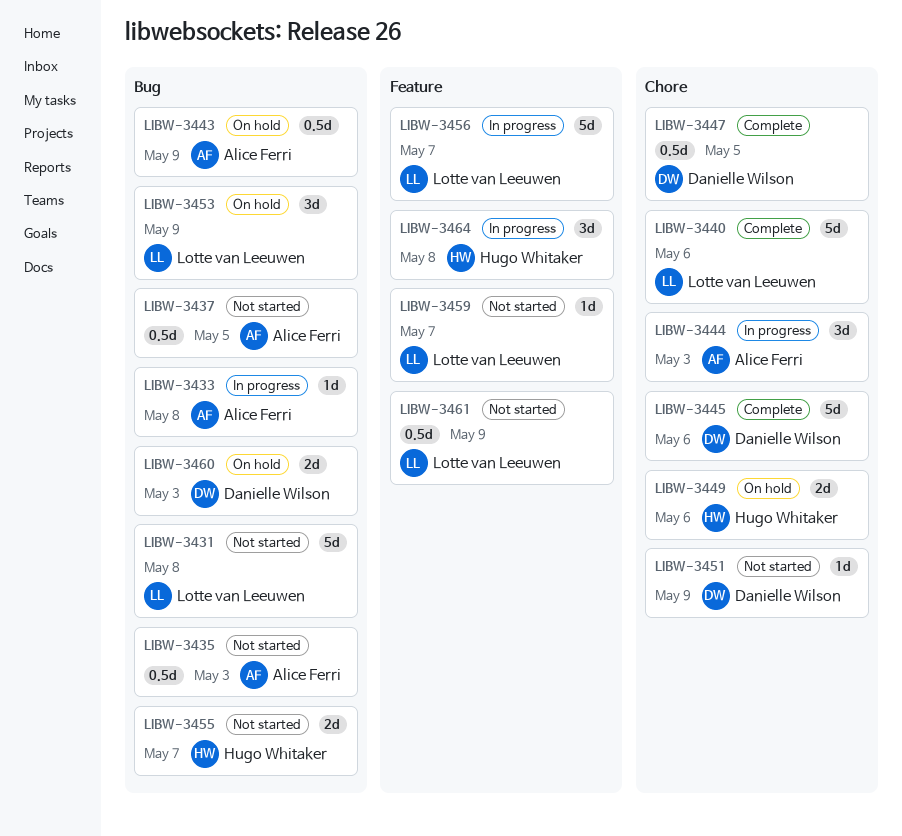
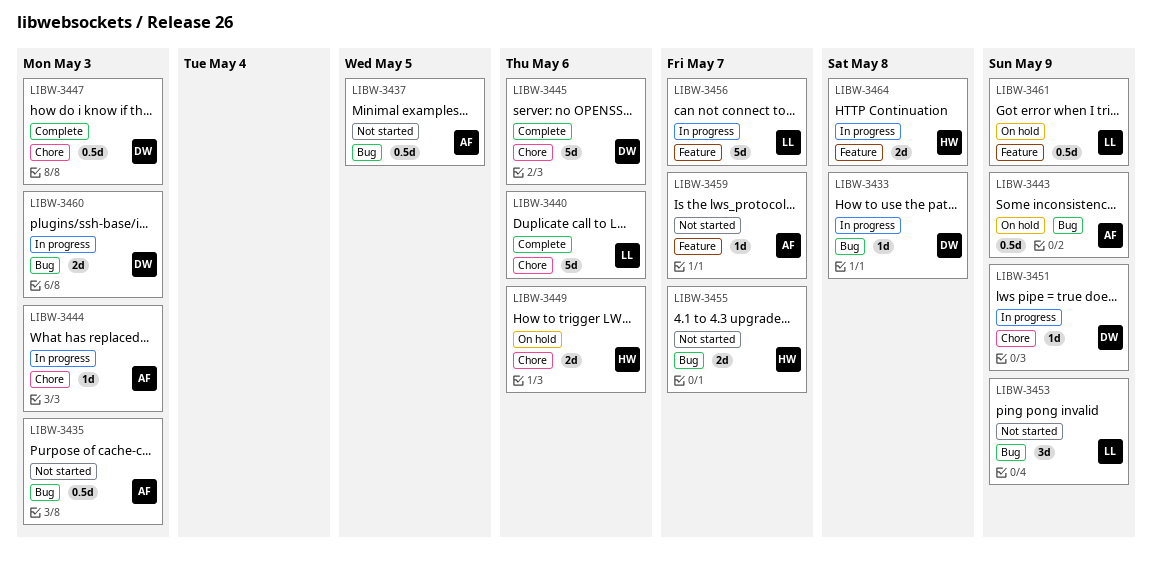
LIBW-3431: present -> none
LIBW-3433, owner: Alice Ferri -> Danielle Wilson
LIBW-3444, estimate: 3d -> 1d
LIBW-3447, due: May 5 -> May 3
LIBW-3451, status: Not started -> In progress
LIBW-3453, status: On hold -> Not started
LIBW-3459, owner: Lotte van Leeuwen -> Alice Ferri
LIBW-3460, status: On hold -> In progress
LIBW-3461, status: Not started -> On hold
LIBW-3464, estimate: 3d -> 2d

